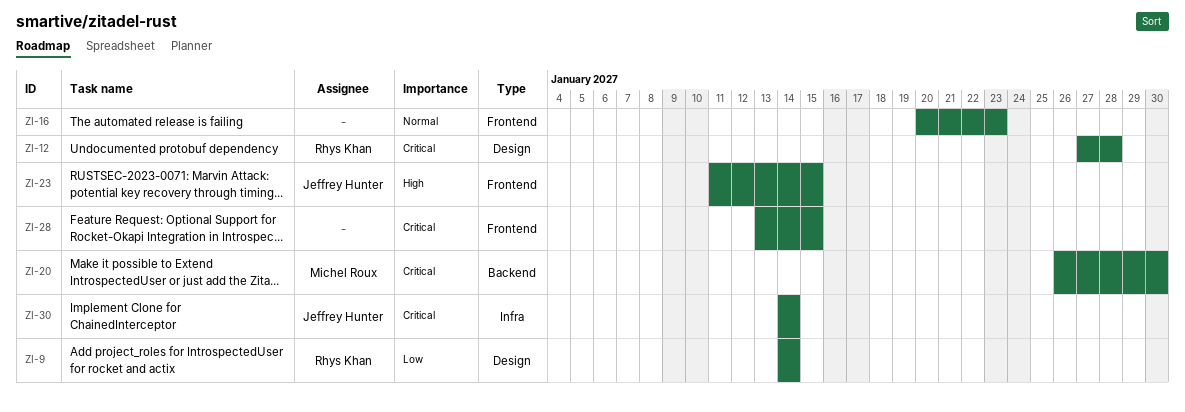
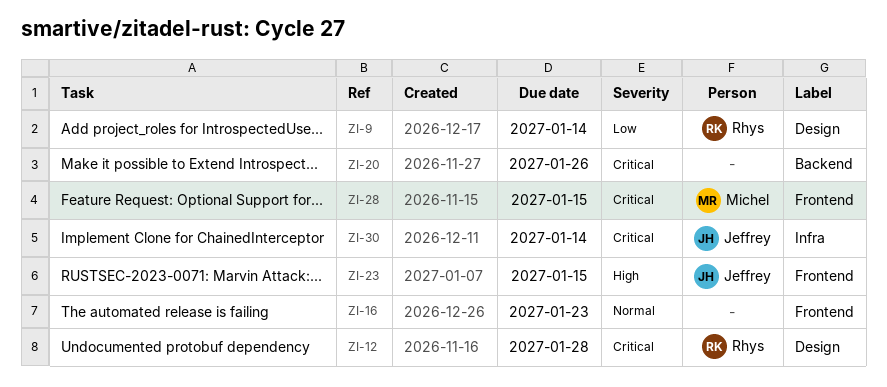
ZI-20, owner: Michel Roux -> none
ZI-20, due: Jan 30 -> Jan 26
ZI-28, owner: none -> Michel Roux

